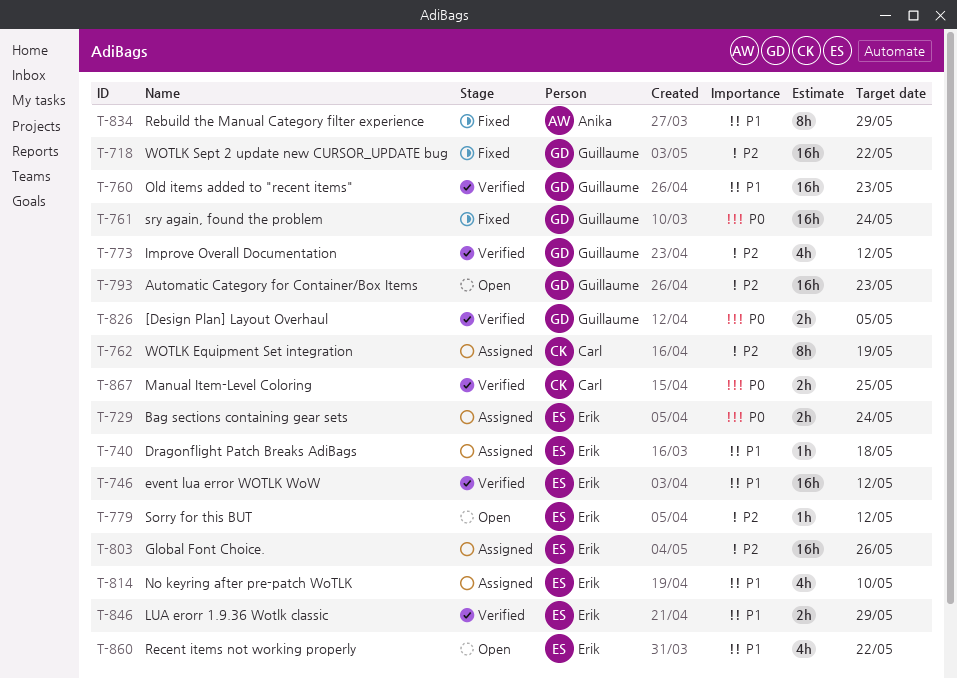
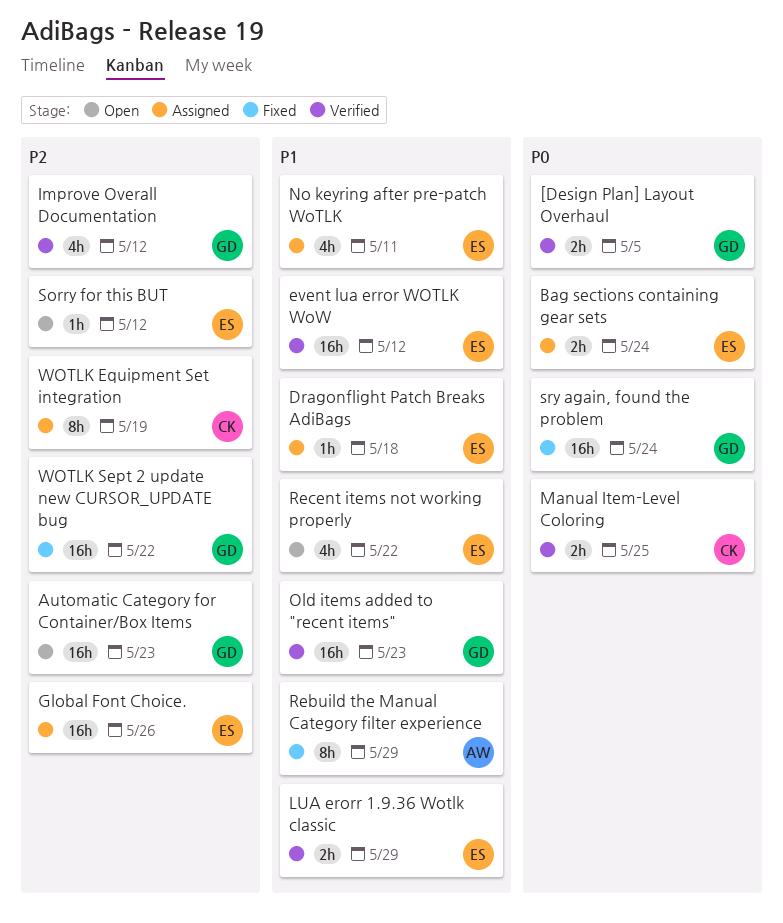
No keyring after pre-patch WoTLK, due: May 10 -> May 11

